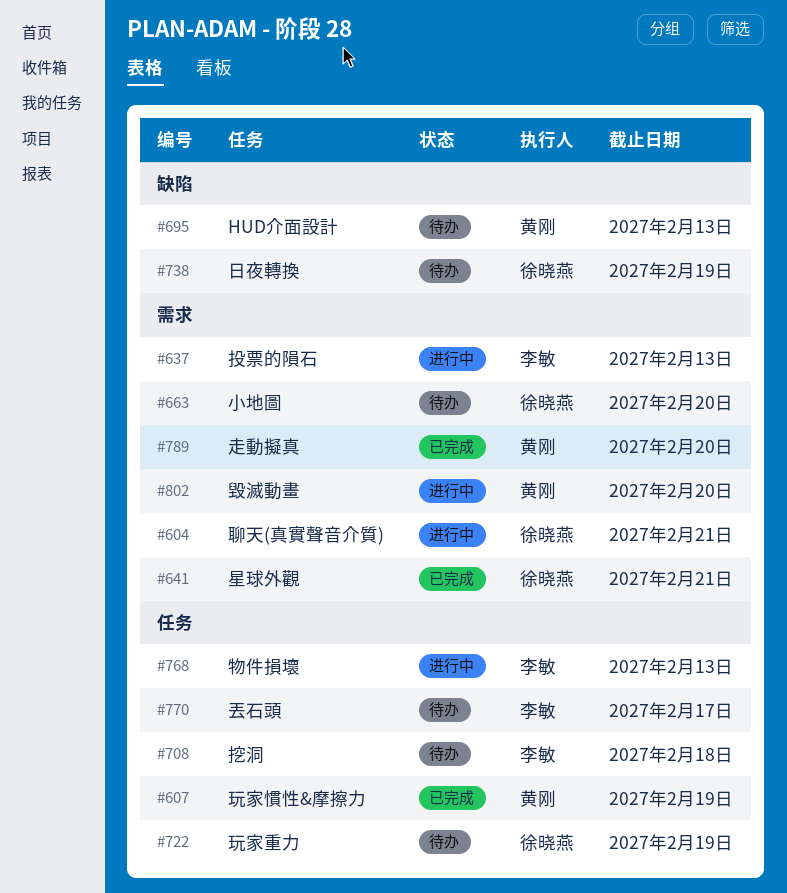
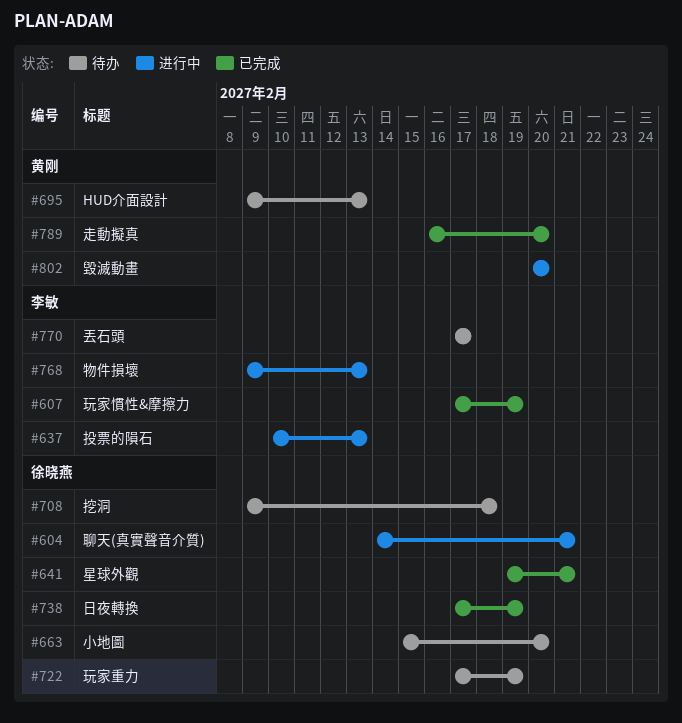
#607, owner: 黄刚 -> 李敏
#708, owner: 李敏 -> 徐晓燕
#738, status: 待办 -> 已完成

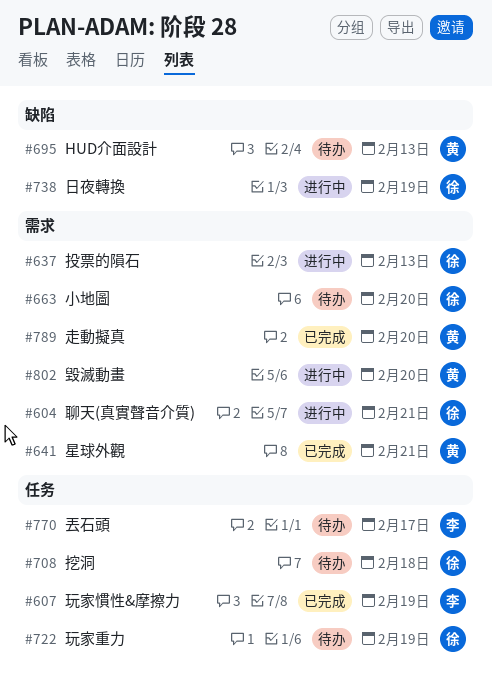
#637, owner: 李敏 -> 徐晓燕
#641, owner: 徐晓燕 -> 黄刚
#738, status: 已完成 -> 进行中
#768: present -> none

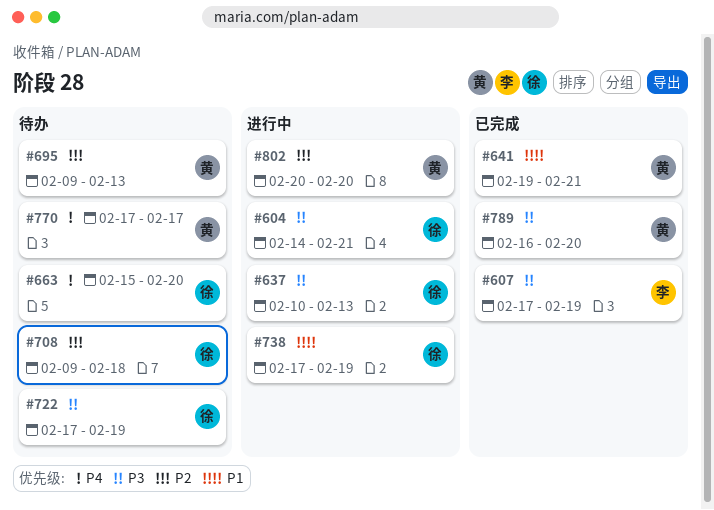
#770, owner: 李 -> 黄

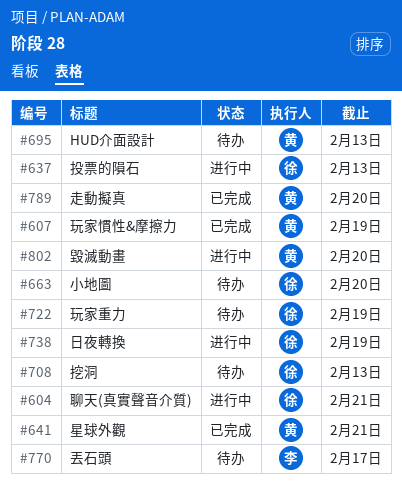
#607, owner: 李 -> 黄
#708, due: Feb 18 -> Feb 13
#770, owner: 黄 -> 李

